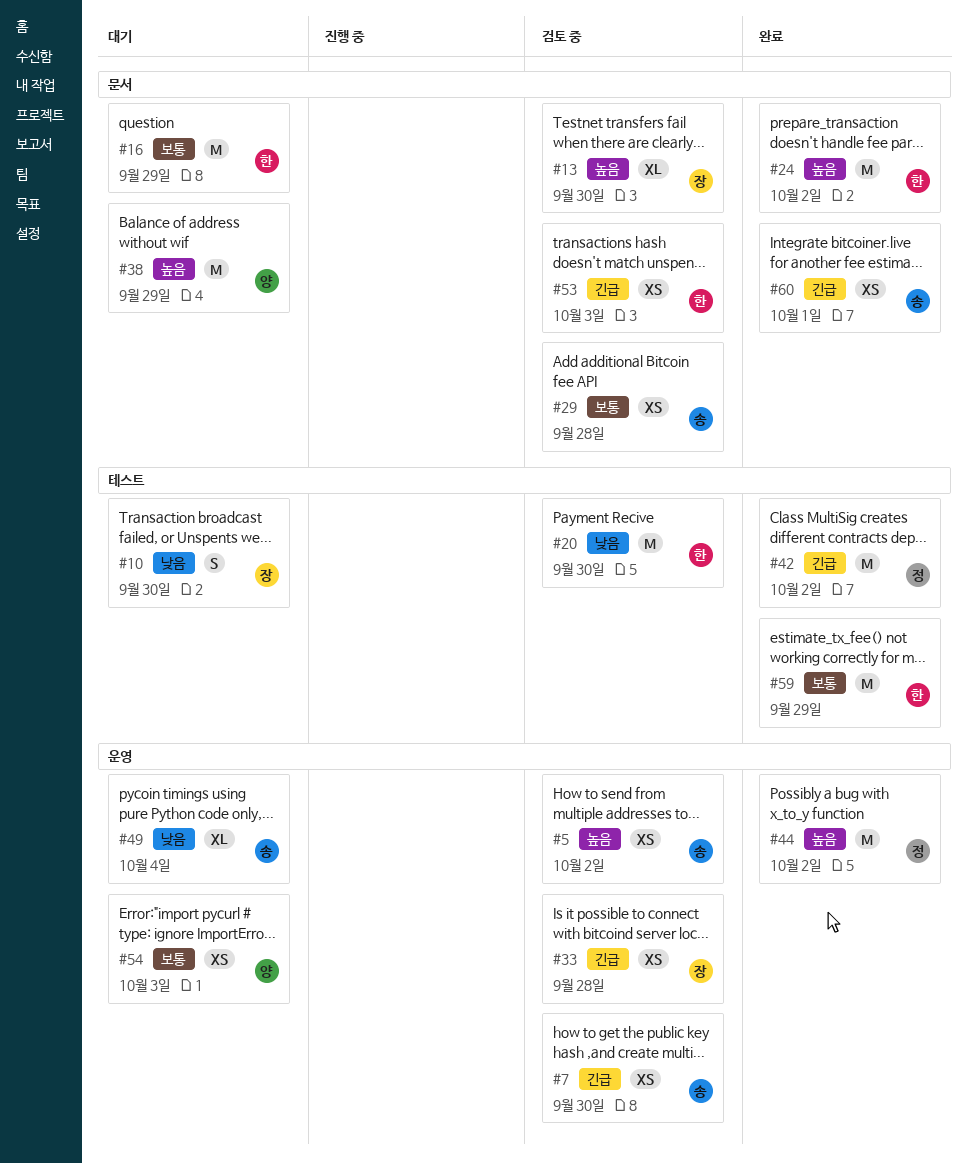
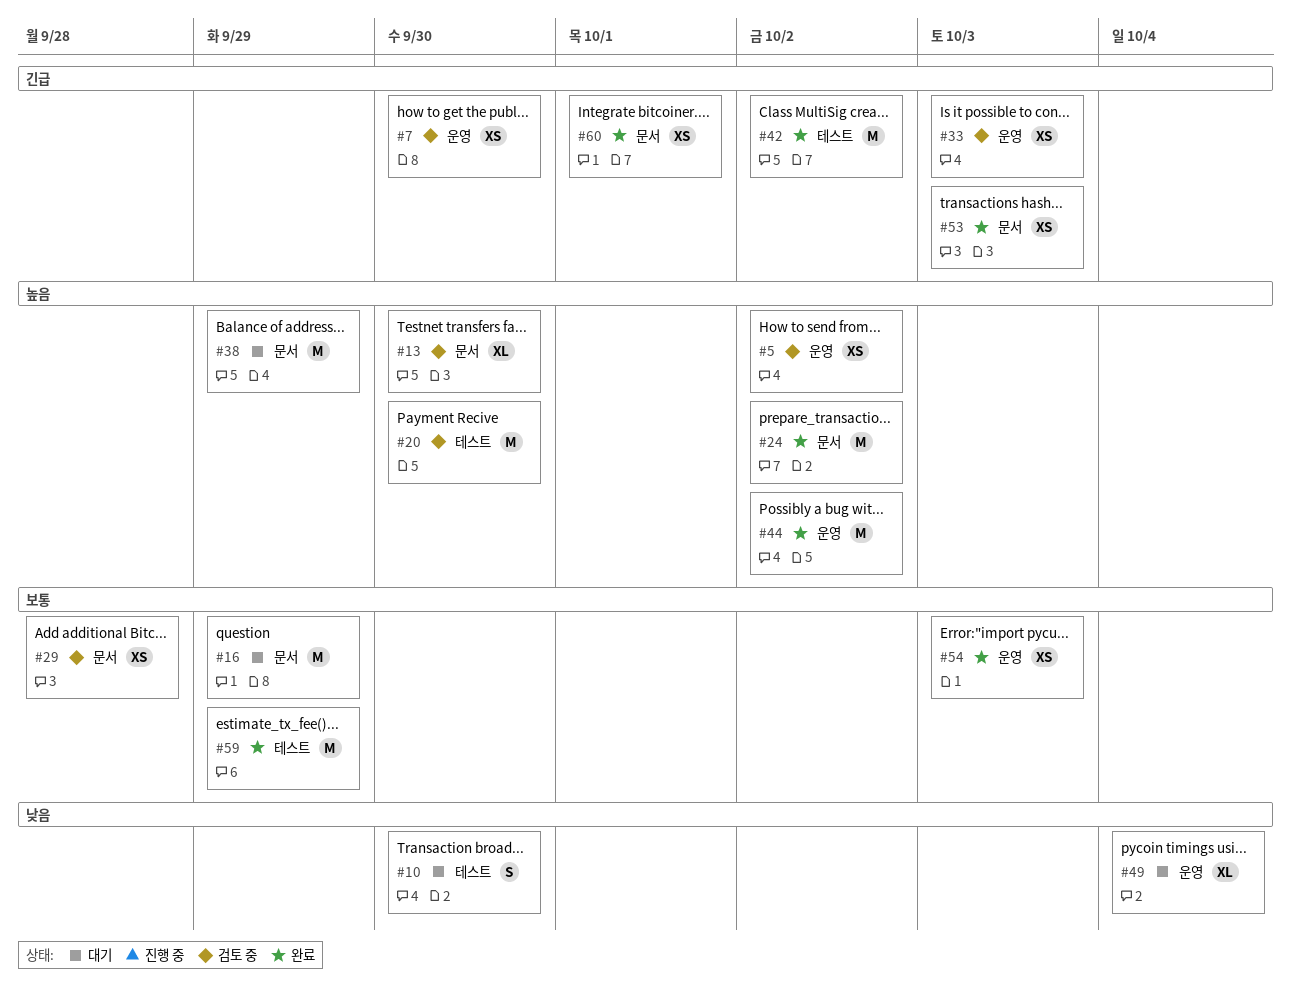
#20, priority: 낮음 -> 높음
#33, due: Sep 28 -> Oct 3
#53, status: 검토 중 -> 완료
#54, status: 대기 -> 완료

